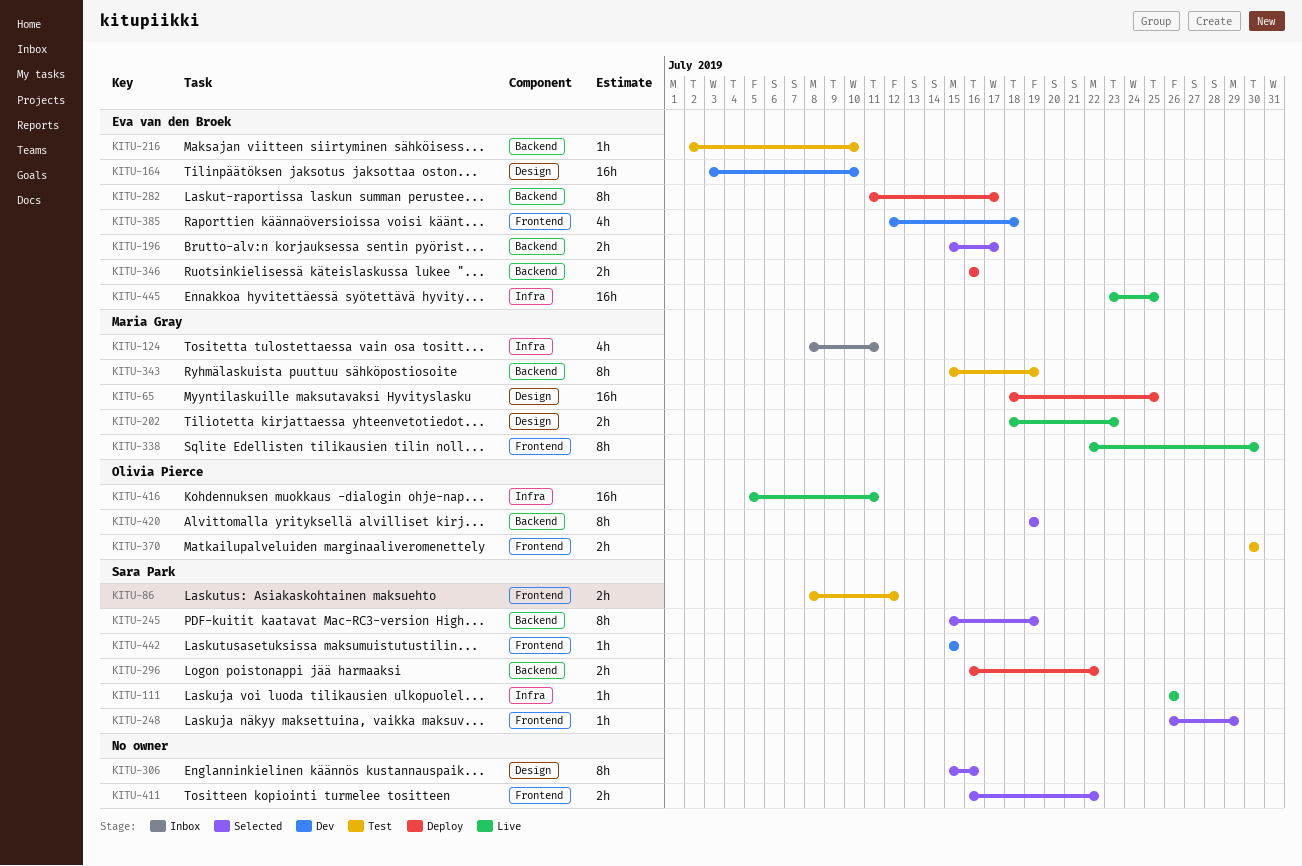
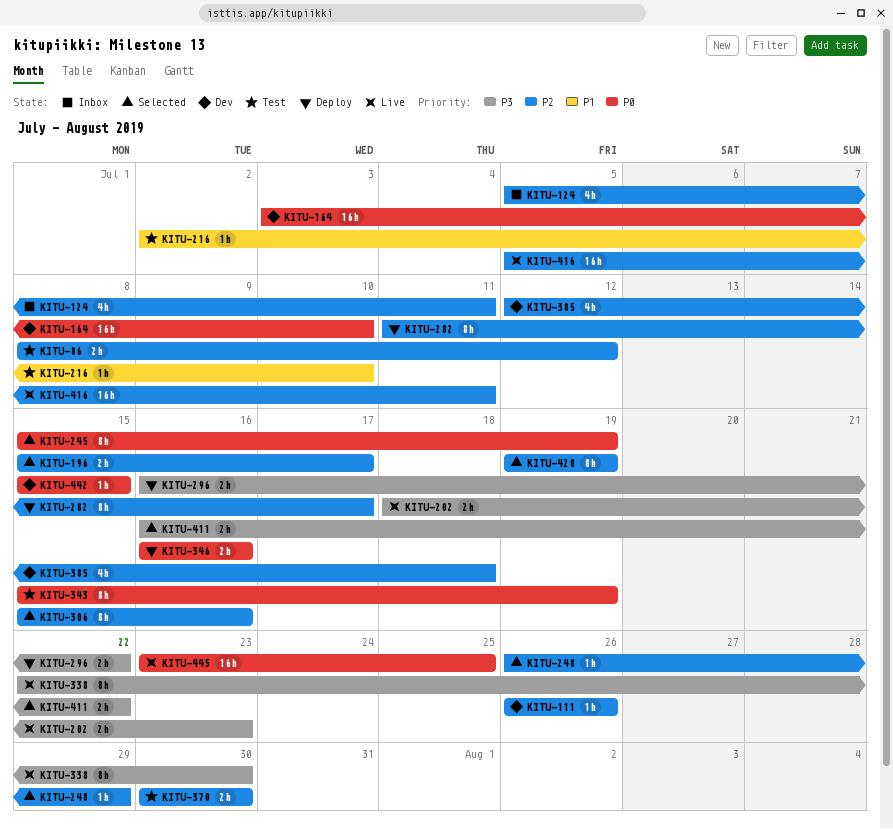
KITU-65: present -> none
KITU-111, status: Live -> Dev
KITU-124, start: Jul 8 -> Jul 5

